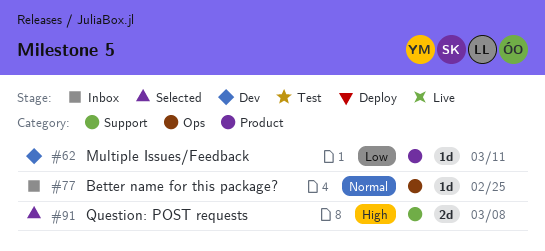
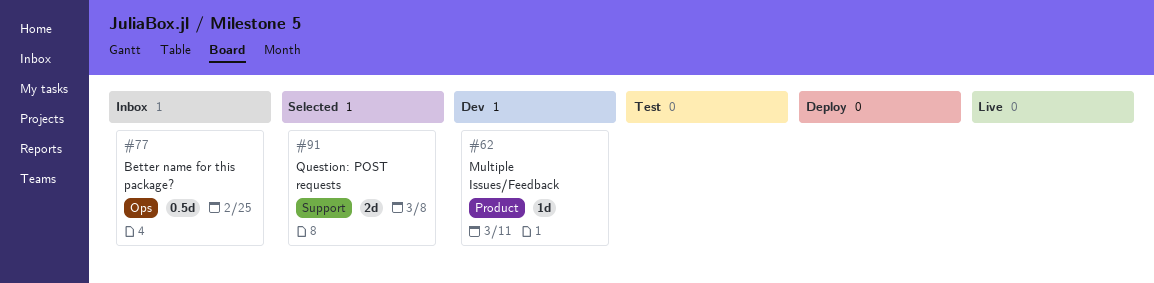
#77, estimate: 1d -> 0.5d

